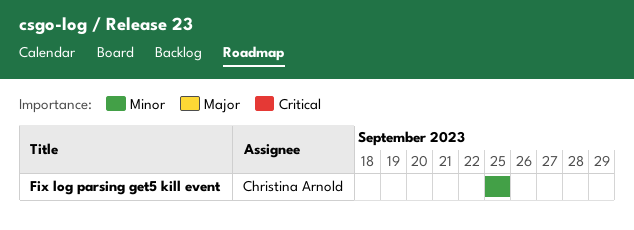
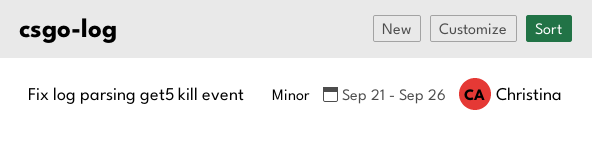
Fix log parsing get5 kill event, start: Sep 25 -> Sep 21
Fix log parsing get5 kill event, due: Sep 25 -> Sep 26

